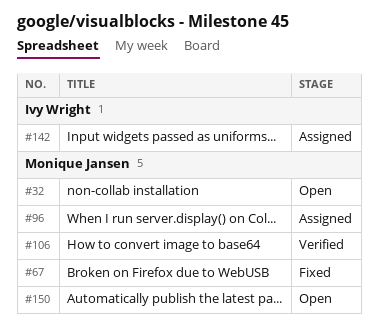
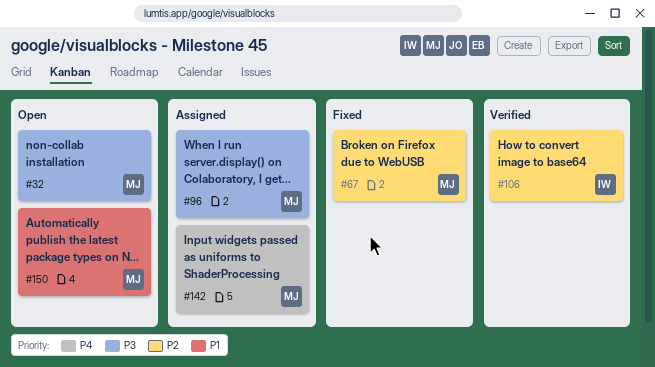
#106, owner: Monique Jansen -> Ivy Wright
#142, owner: Ivy Wright -> Monique Jansen

